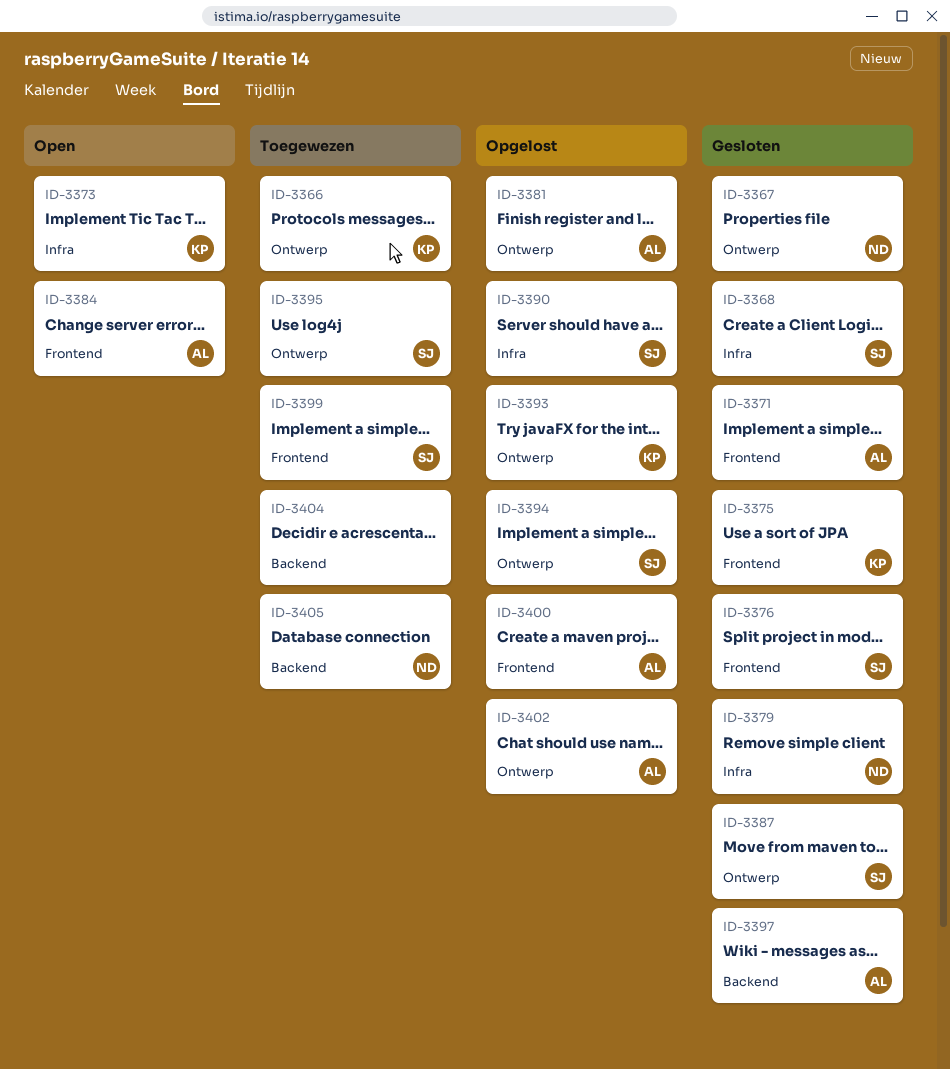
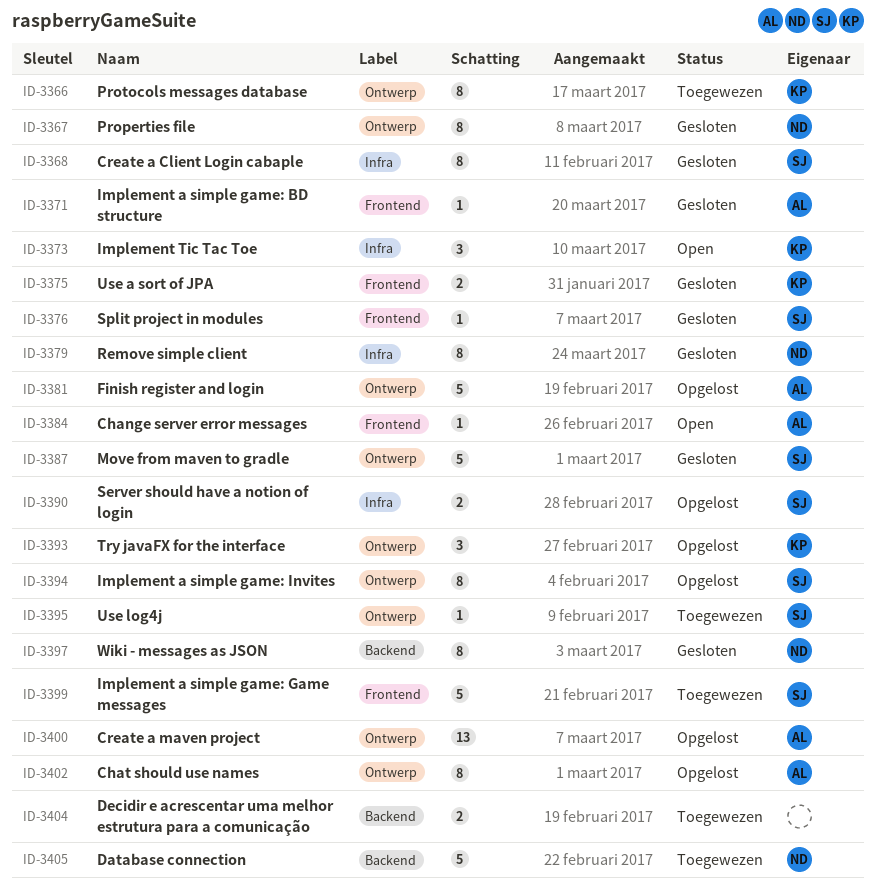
ID-3397, owner: AL -> ND
ID-3400, label: Frontend -> Ontwerp

